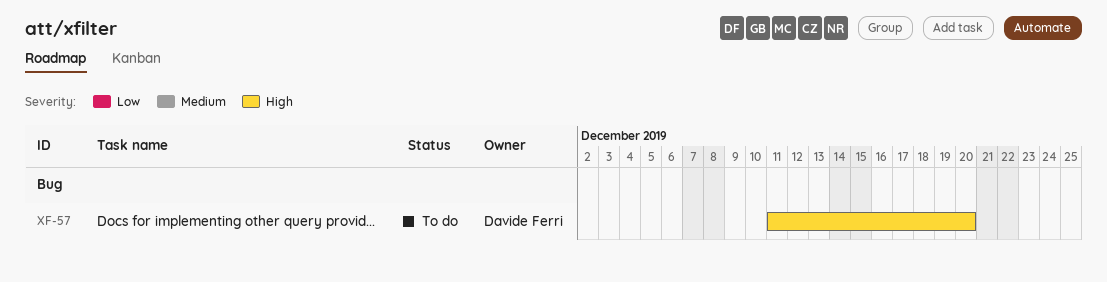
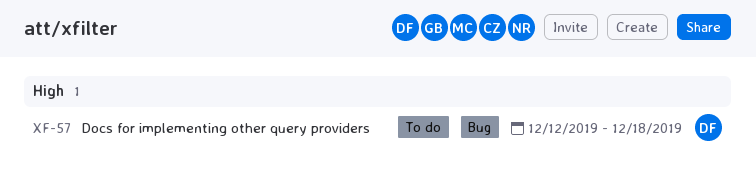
XF-57, start: Dec 11 -> Dec 12
XF-57, due: Dec 20 -> Dec 18

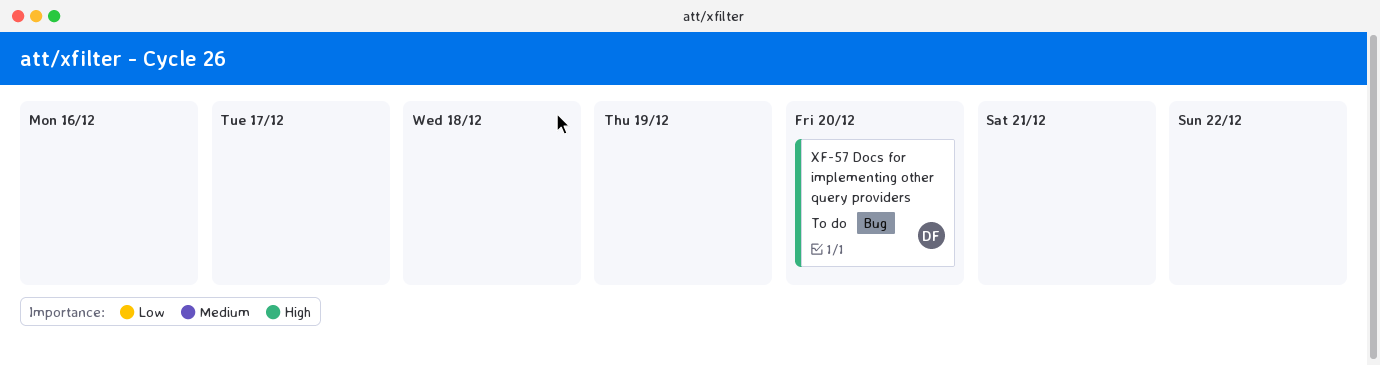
XF-57, due: Dec 18 -> Dec 20

